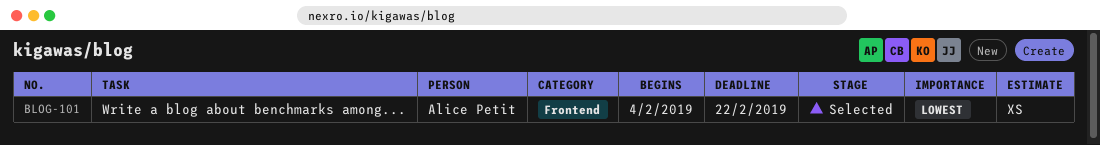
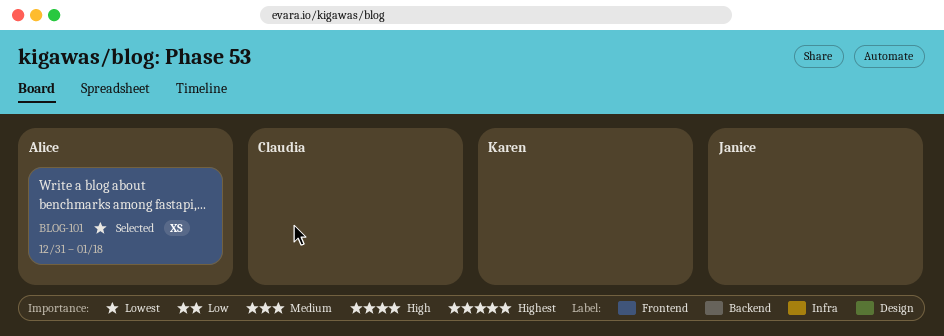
BLOG-101, start: Feb 4 -> Dec 31
BLOG-101, due: Feb 22 -> Jan 18

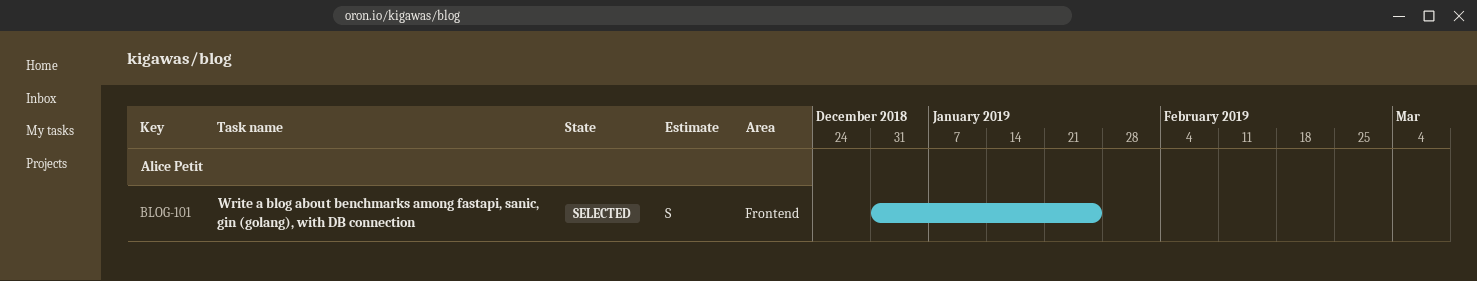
BLOG-101, estimate: XS -> S
BLOG-101, due: Jan 18 -> Jan 25

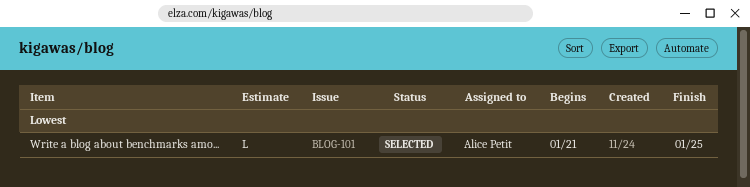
BLOG-101, estimate: S -> L
BLOG-101, start: Dec 31 -> Jan 21

